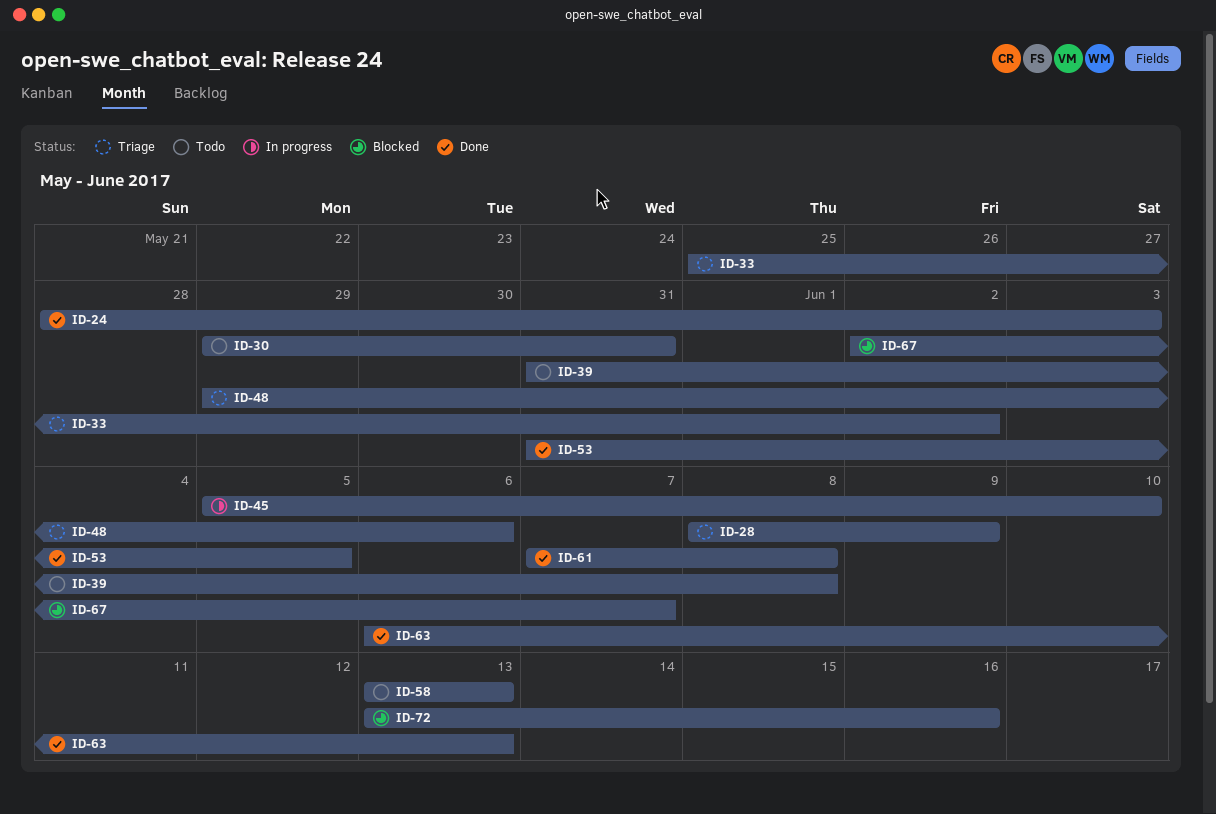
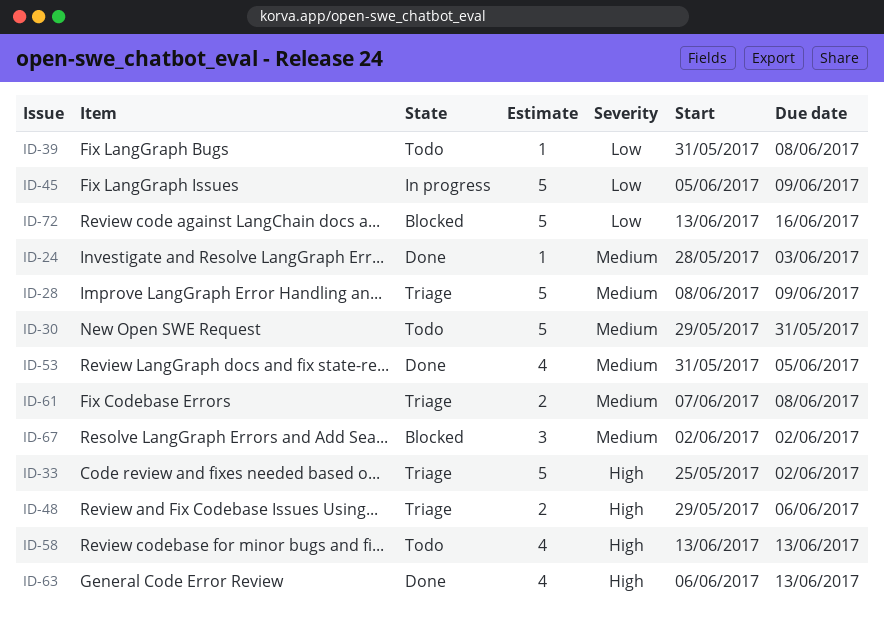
ID-45, due: Jun 10 -> Jun 9
ID-61, status: Done -> Triage
ID-67, due: Jun 7 -> Jun 2

